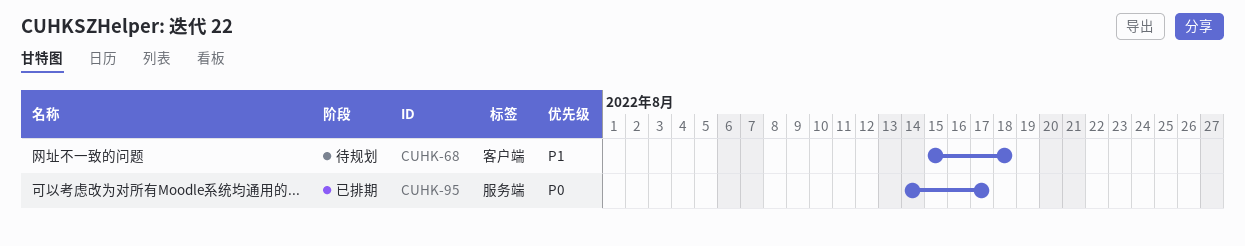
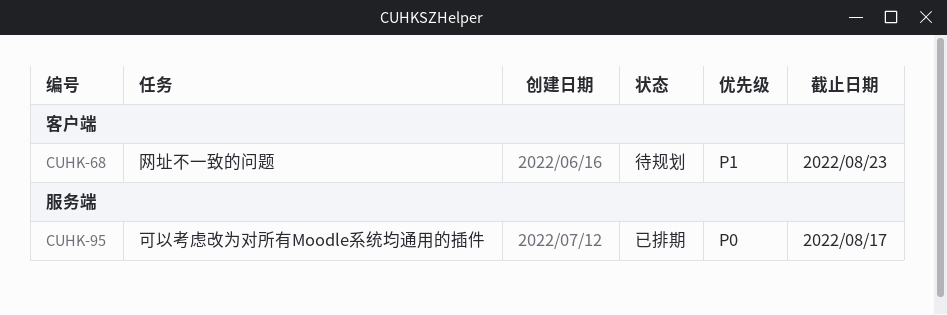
CUHK-68, due: Aug 18 -> Aug 23

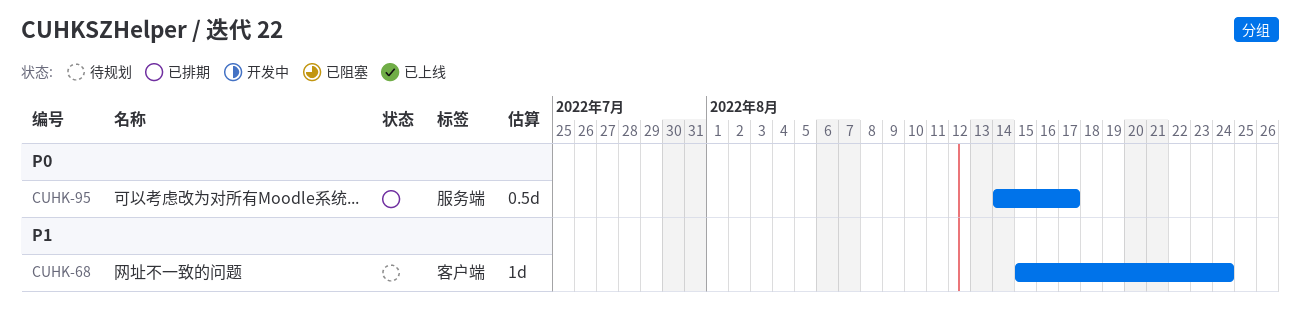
CUHK-68, due: Aug 23 -> Aug 24

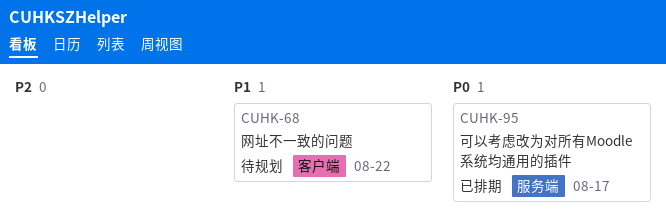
CUHK-68, due: Aug 24 -> Aug 22

